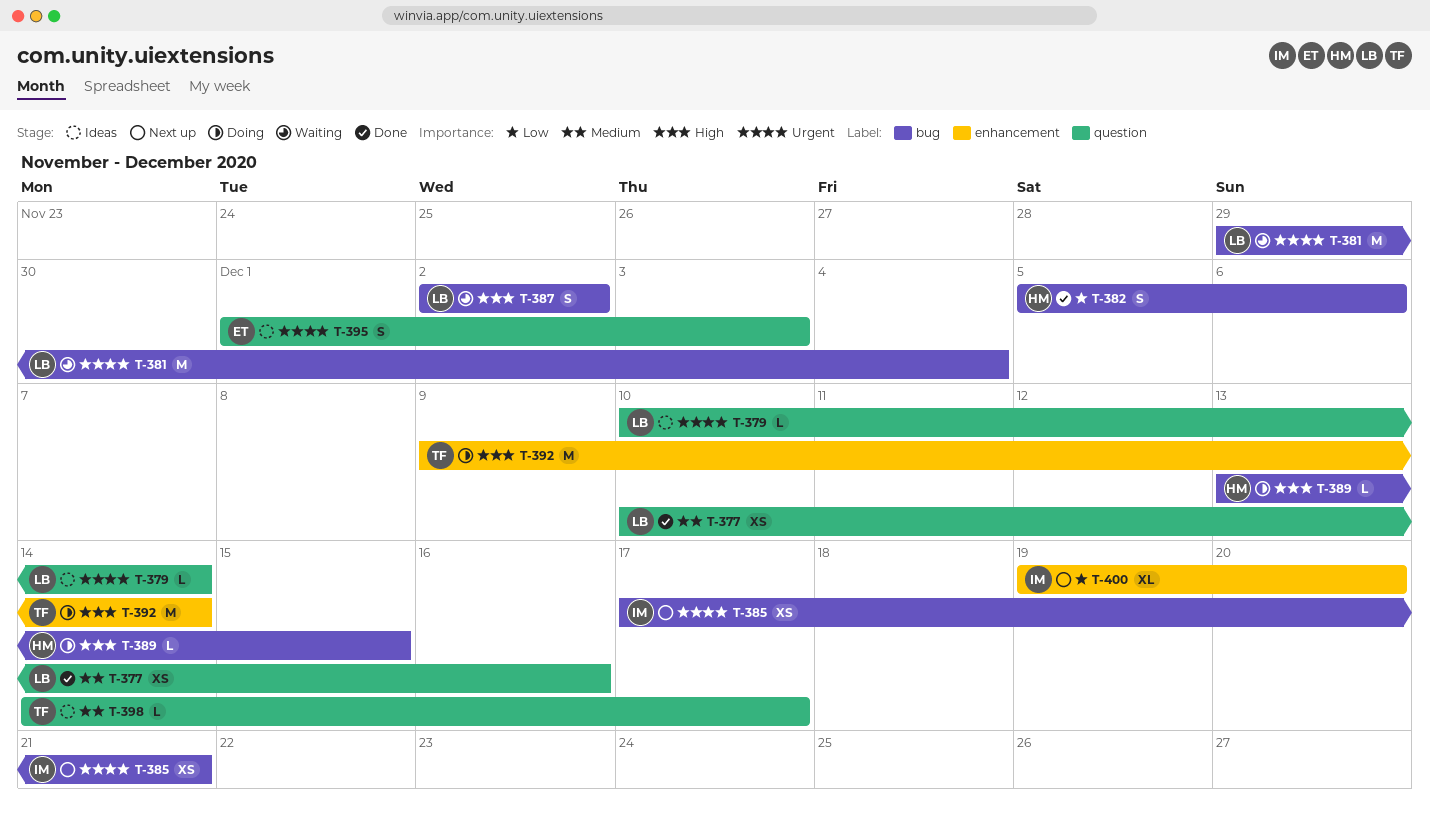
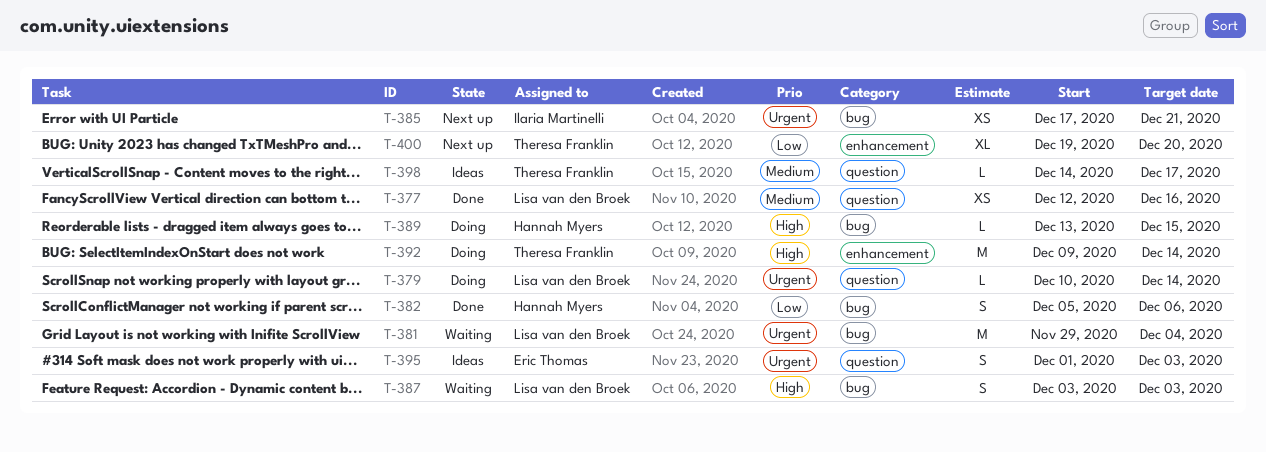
T-377, start: Dec 10 -> Dec 12
T-379, status: Ideas -> Doing
T-387, start: Dec 2 -> Dec 3
T-387, due: Dec 2 -> Dec 3
T-400, owner: Ilaria Martinelli -> Theresa Franklin

